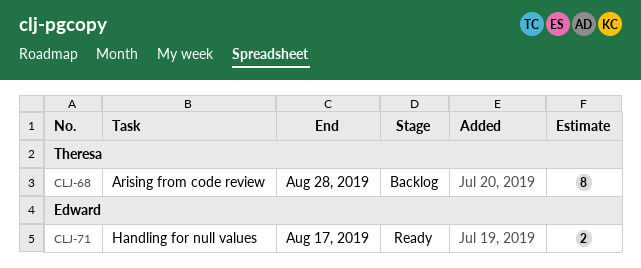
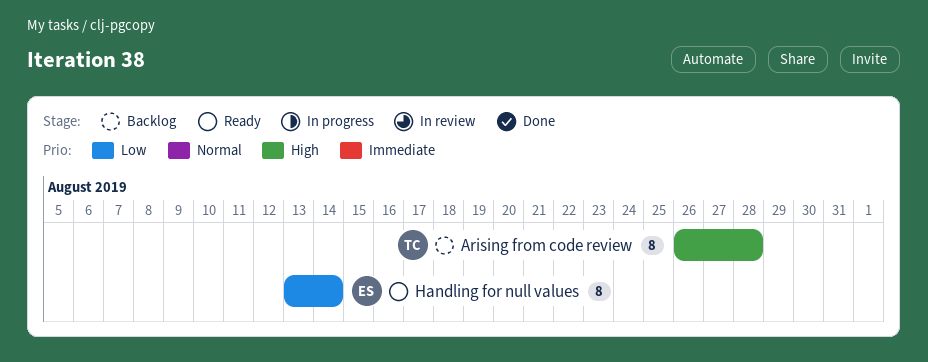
Handling for null values, estimate: 2 -> 8
Handling for null values, due: Aug 17 -> Aug 14

